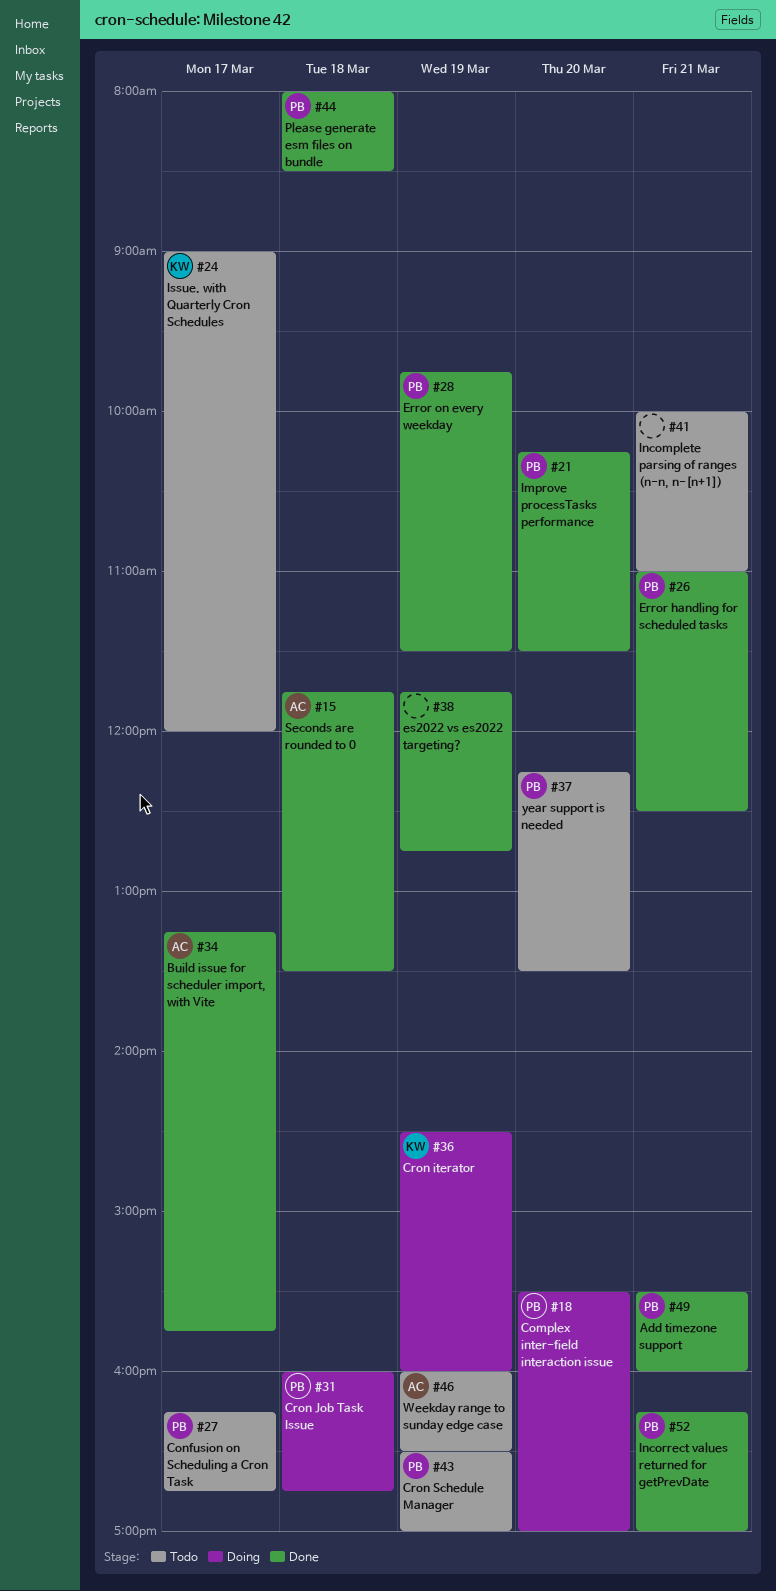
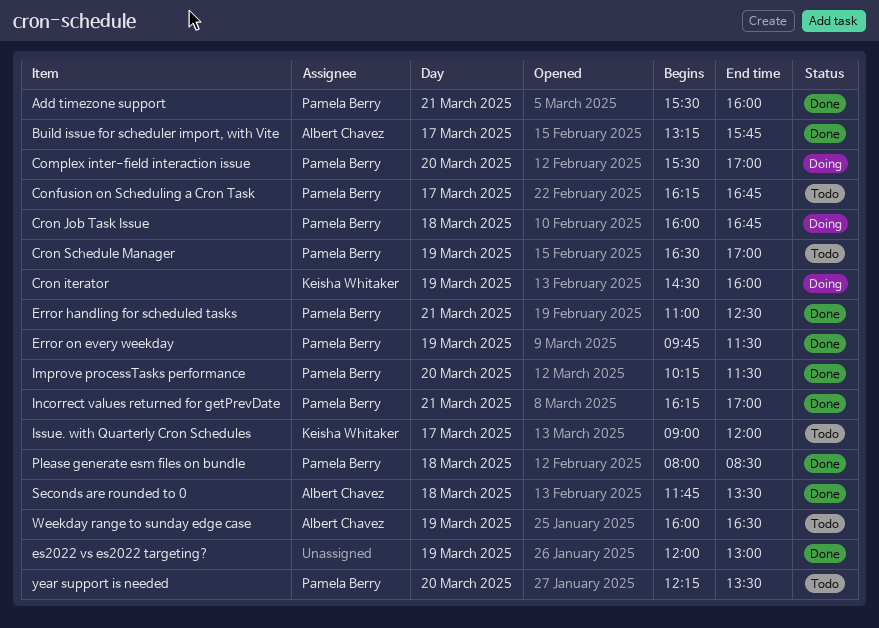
es2022 vs es2022 targeting?, begins: 11:45 -> 12:00
es2022 vs es2022 targeting?, ends: 12:45 -> 13:00
Incomplete parsing of ranges (n-n, n-[n+1]): present -> none

